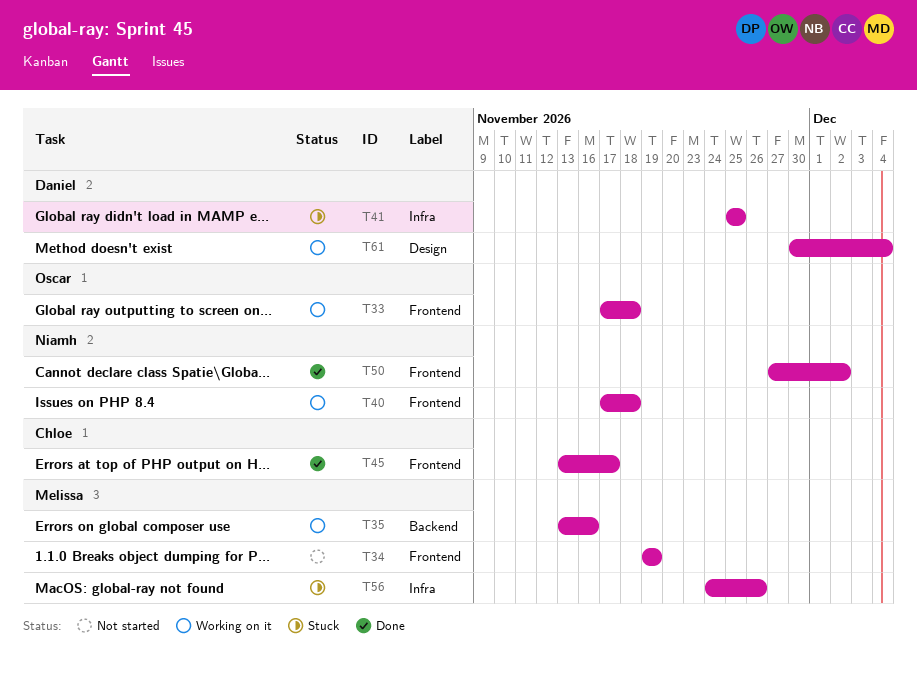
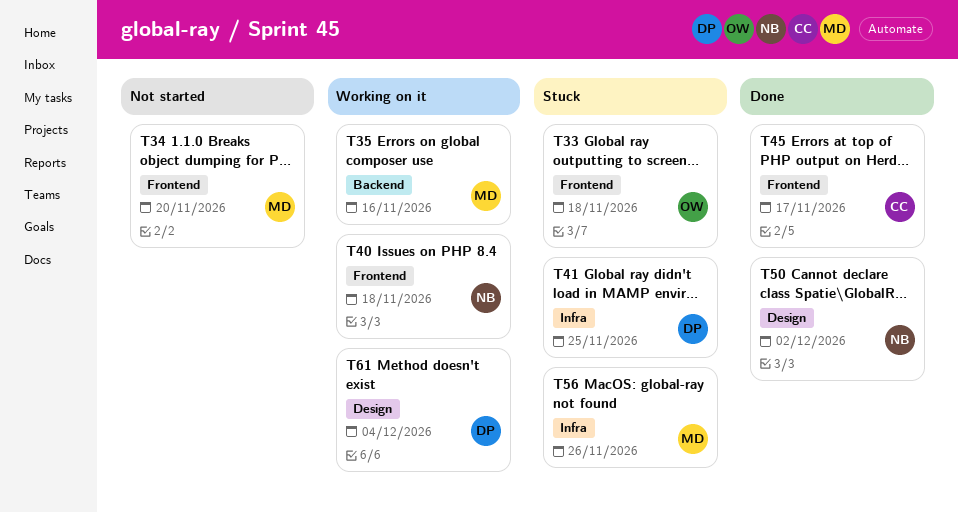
T33, status: Working on it -> Stuck
T34, due: Nov 19 -> Nov 20
T50, label: Frontend -> Design

